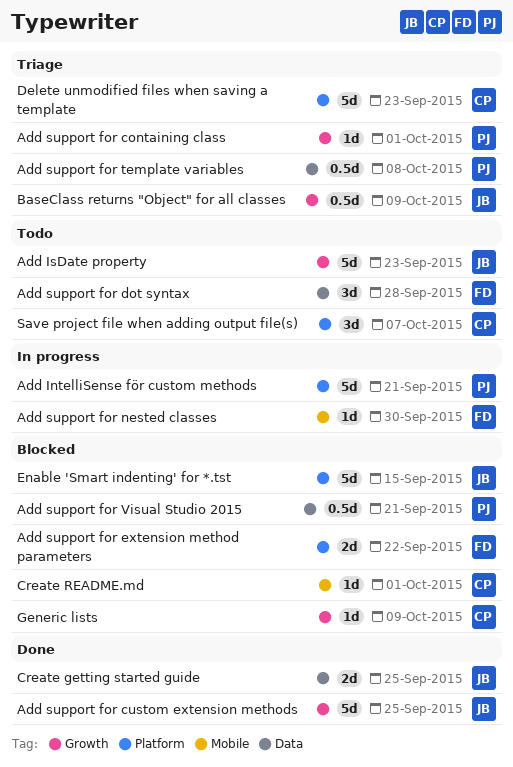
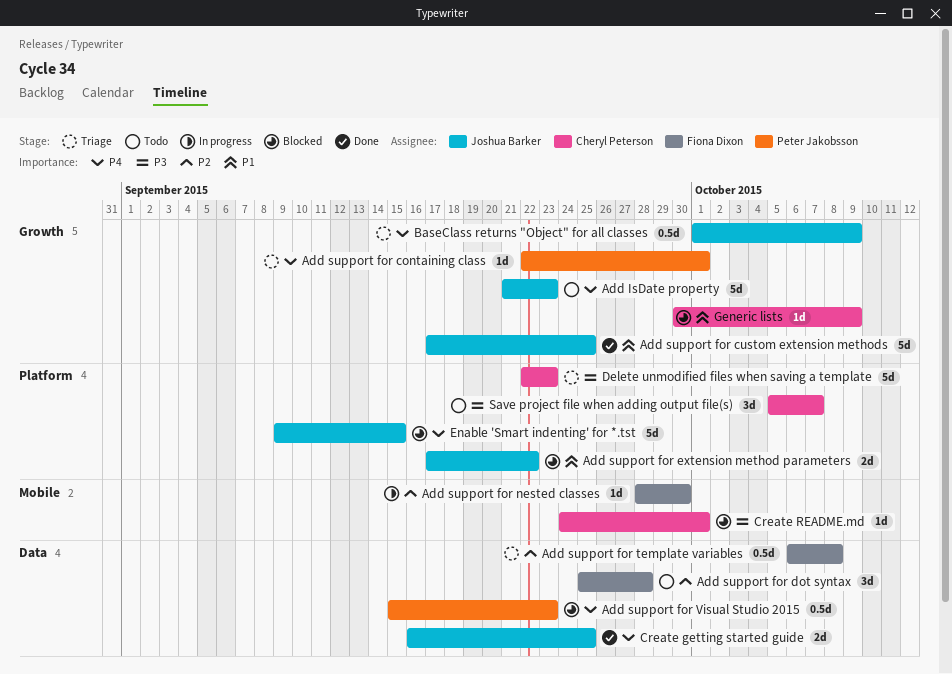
Add IntelliSense för custom methods: present -> none
Add support for extension method parameters, owner: Fiona Dixon -> Joshua Barker
Add support for template variables, owner: Peter Jakobsson -> Fiona Dixon
Add support for Visual Studio 2015, due: Sep 21 -> Sep 23

